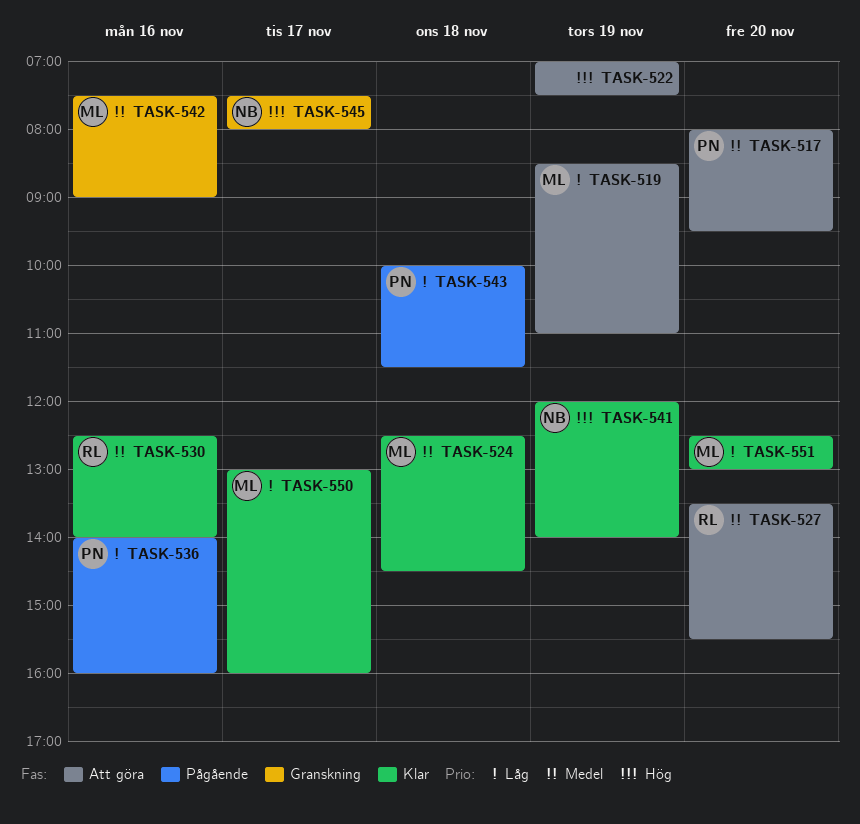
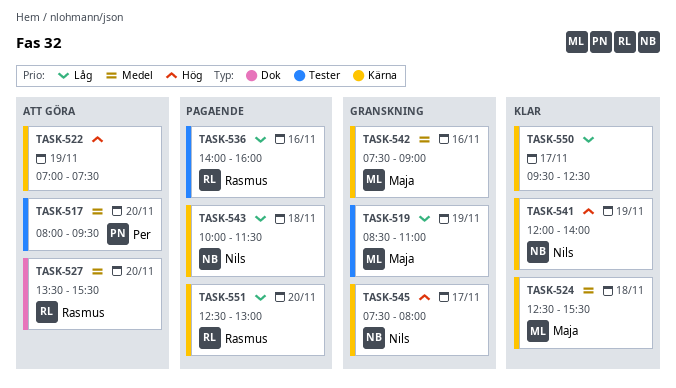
TASK-519, status: Att göra -> Granskning
TASK-524, ends: 14:30 -> 15:30
TASK-530: present -> none
TASK-536, owner: Per -> Rasmus
TASK-543, owner: Per -> Nils
TASK-550, owner: Maja -> none
TASK-550, begins: 13:00 -> 09:30
TASK-550, ends: 16:00 -> 12:30
TASK-551, status: Klar -> Pågående
TASK-551, owner: Maja -> Rasmus

